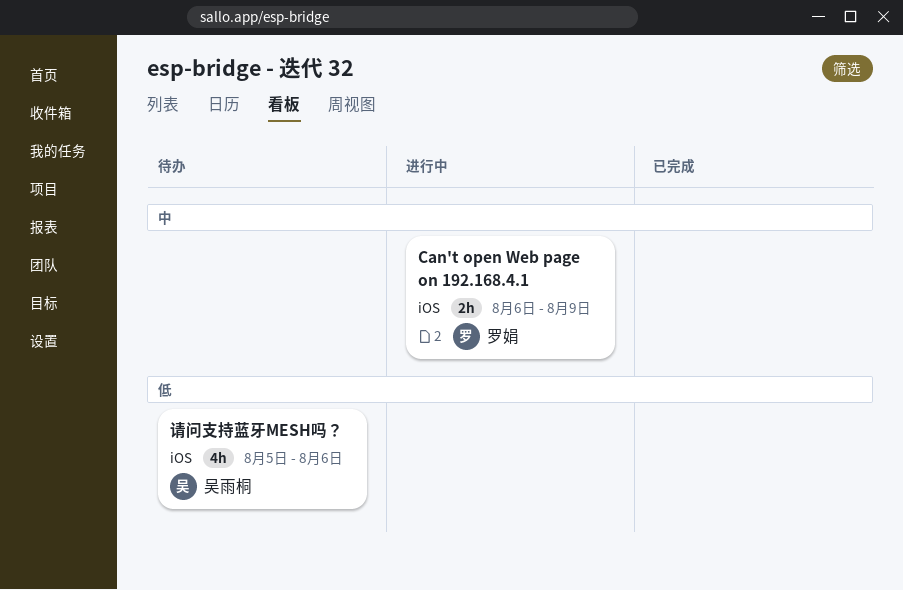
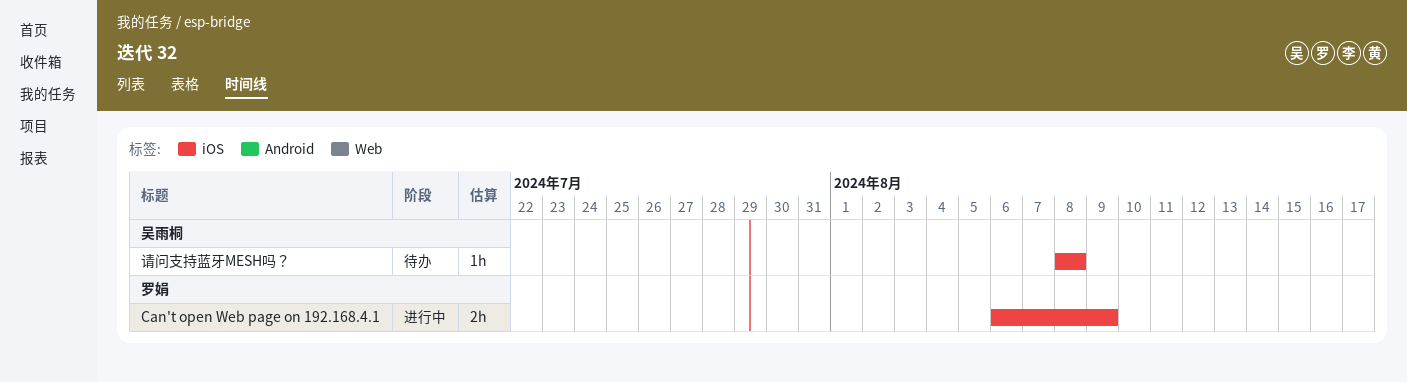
请问支持蓝牙MESH吗？, estimate: 4h -> 1h
请问支持蓝牙MESH吗？, start: Aug 5 -> Aug 8
请问支持蓝牙MESH吗？, due: Aug 6 -> Aug 8

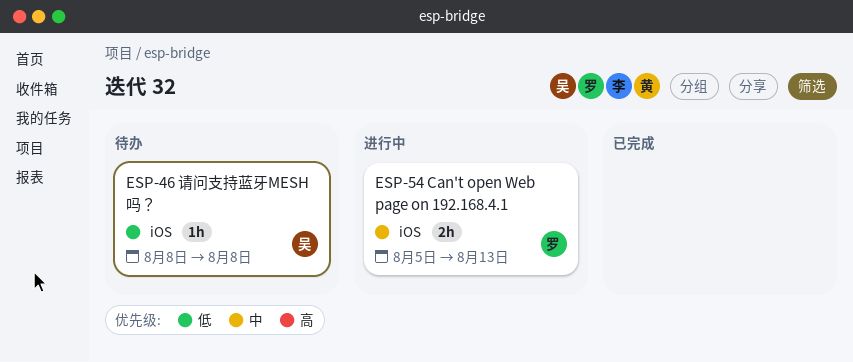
Can't open Web page on 192.168.4.1, start: Aug 6 -> Aug 5
Can't open Web page on 192.168.4.1, due: Aug 9 -> Aug 13

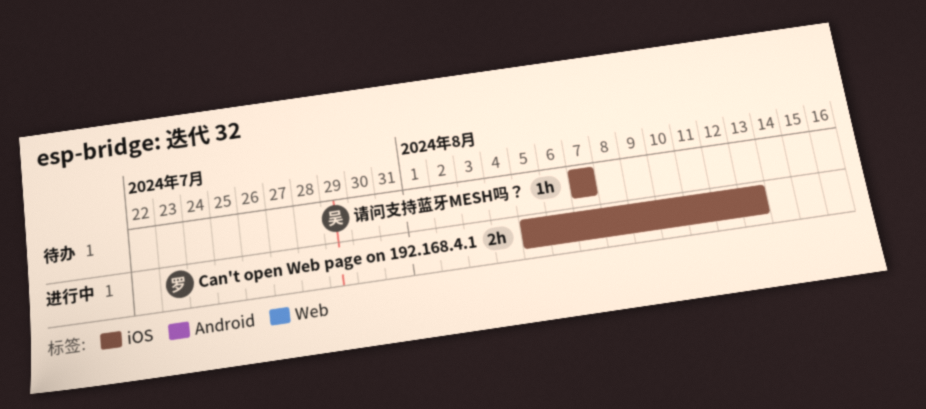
请问支持蓝牙MESH吗？, start: Aug 8 -> Aug 7
请问支持蓝牙MESH吗？, due: Aug 8 -> Aug 7

